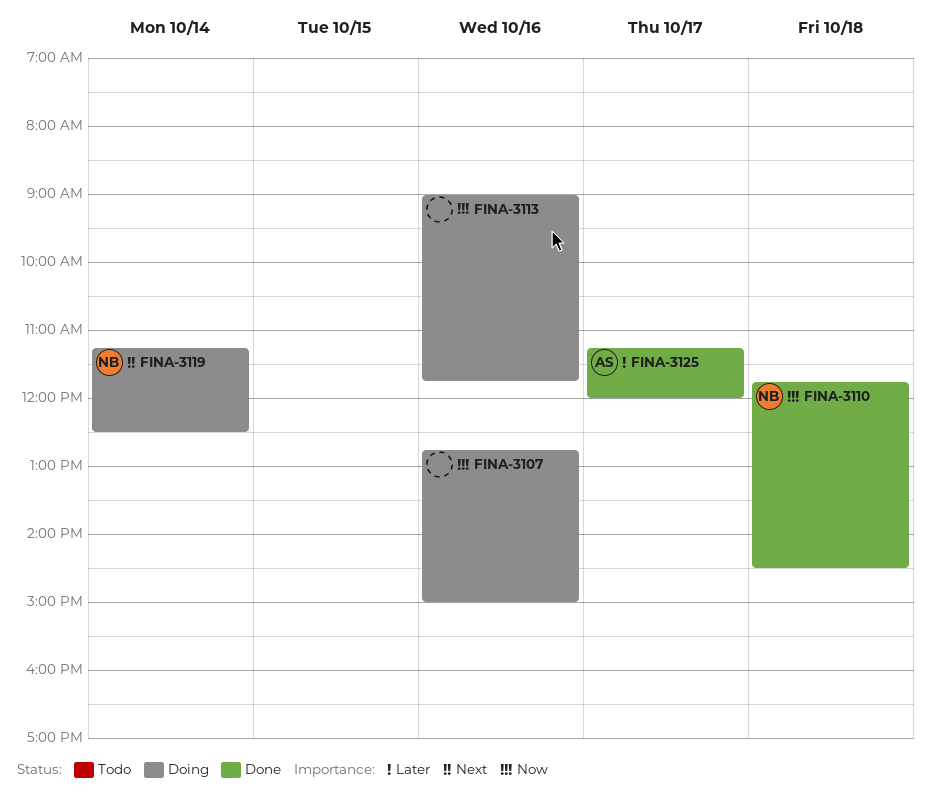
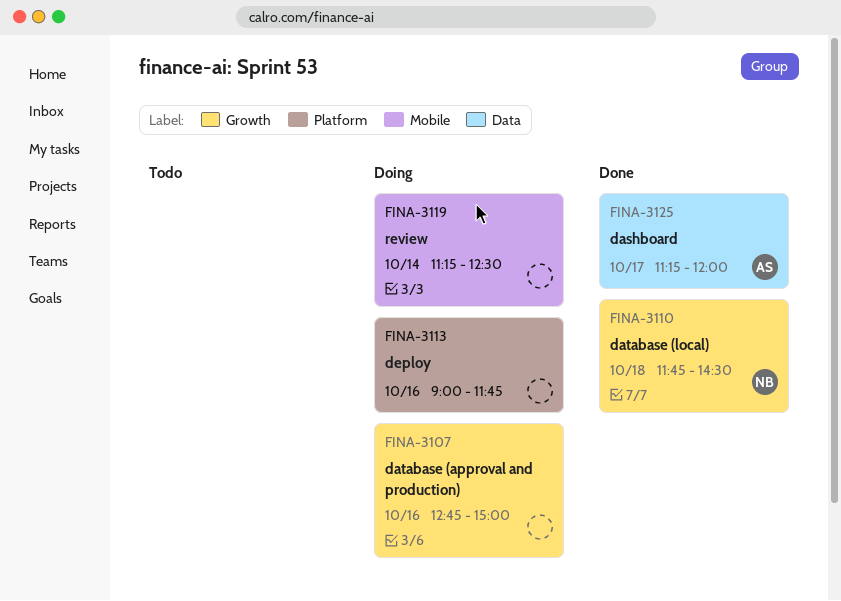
FINA-3119, owner: NB -> none

